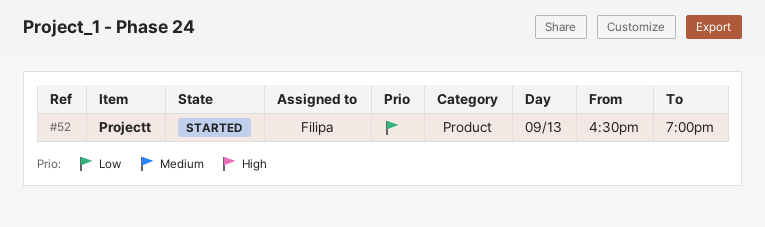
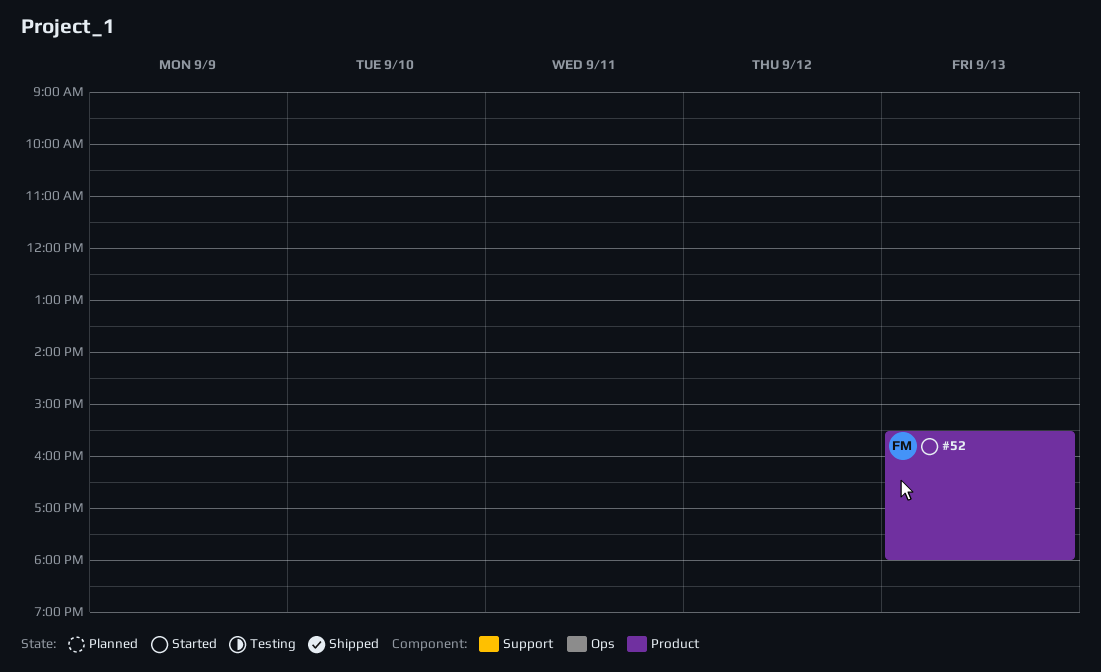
#52, begins: 16:30 -> 15:30
#52, ends: 19:00 -> 18:00

